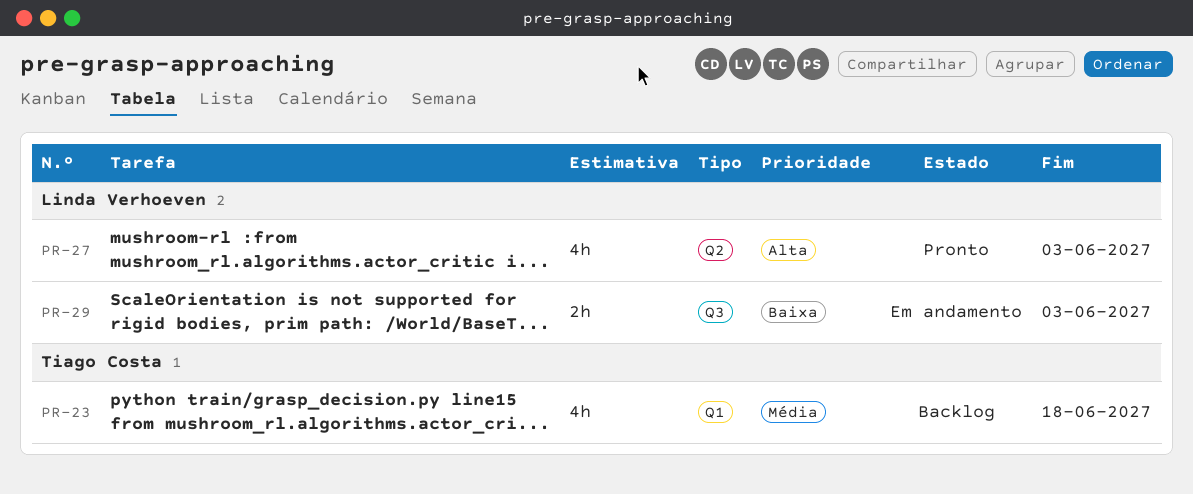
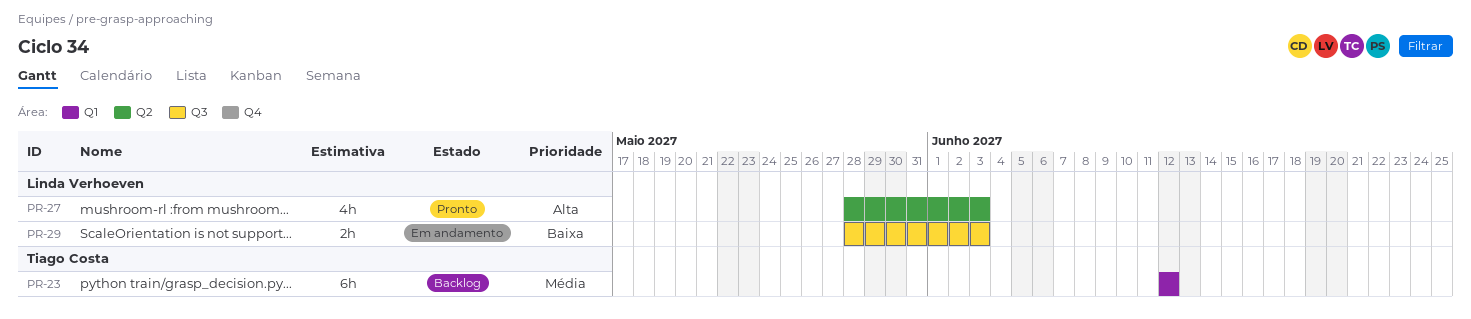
PR-23, estimate: 4h -> 6h
PR-23, due: Jun 18 -> Jun 12

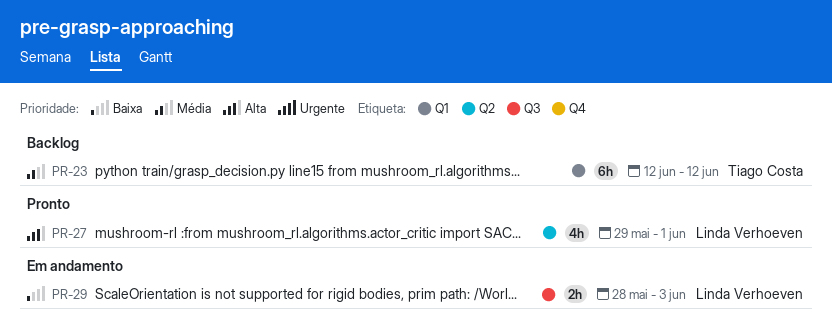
PR-27, start: May 28 -> May 29
PR-27, due: Jun 3 -> Jun 1

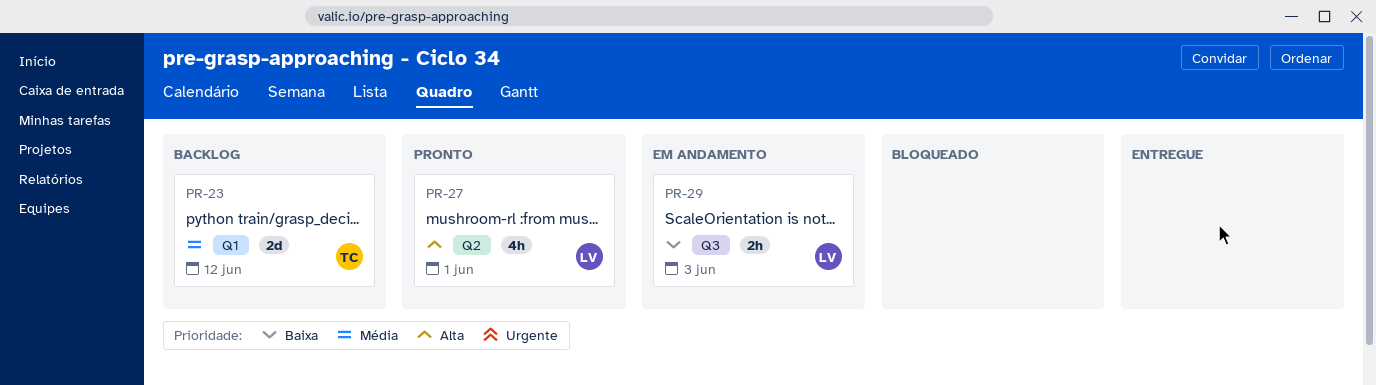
PR-23, estimate: 6h -> 2d

